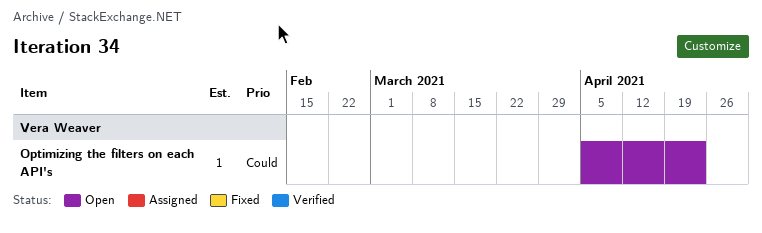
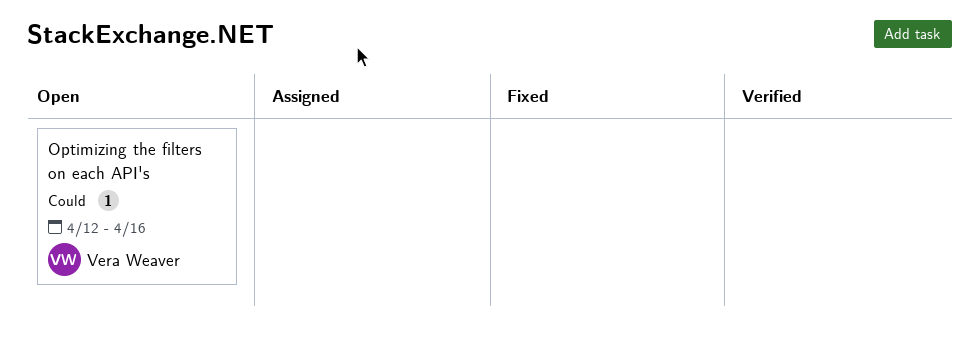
Optimizing the filters on each API's, start: Apr 5 -> Apr 12
Optimizing the filters on each API's, due: Apr 23 -> Apr 16

